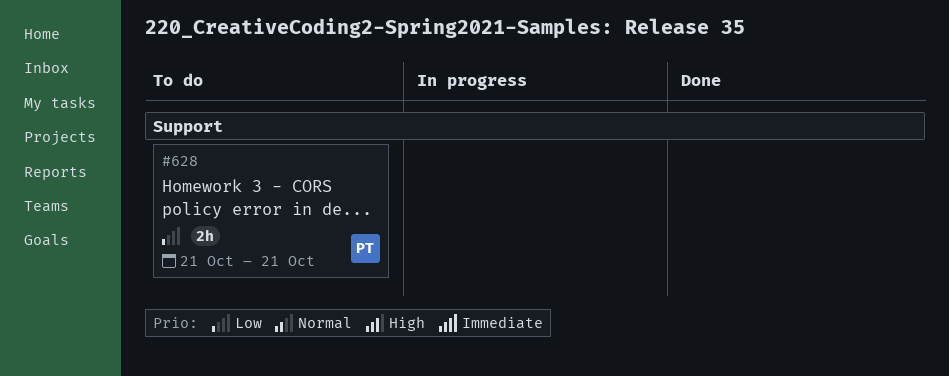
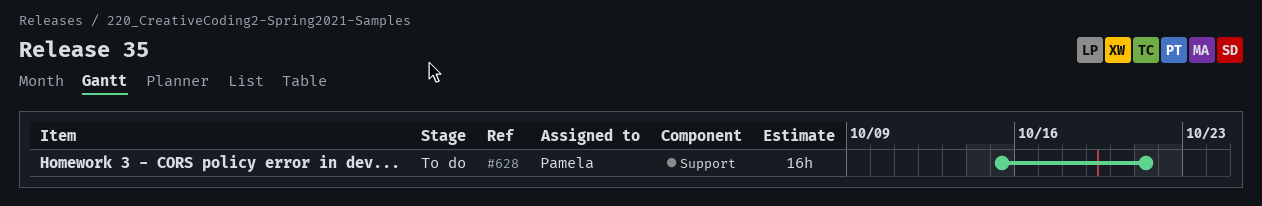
#628, estimate: 2h -> 16h
#628, start: Oct 21 -> Oct 15

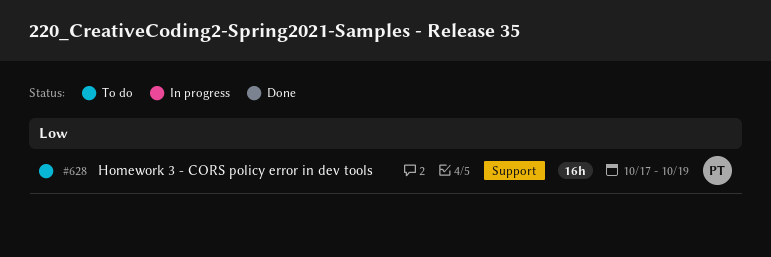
#628, start: Oct 15 -> Oct 17
#628, due: Oct 21 -> Oct 19

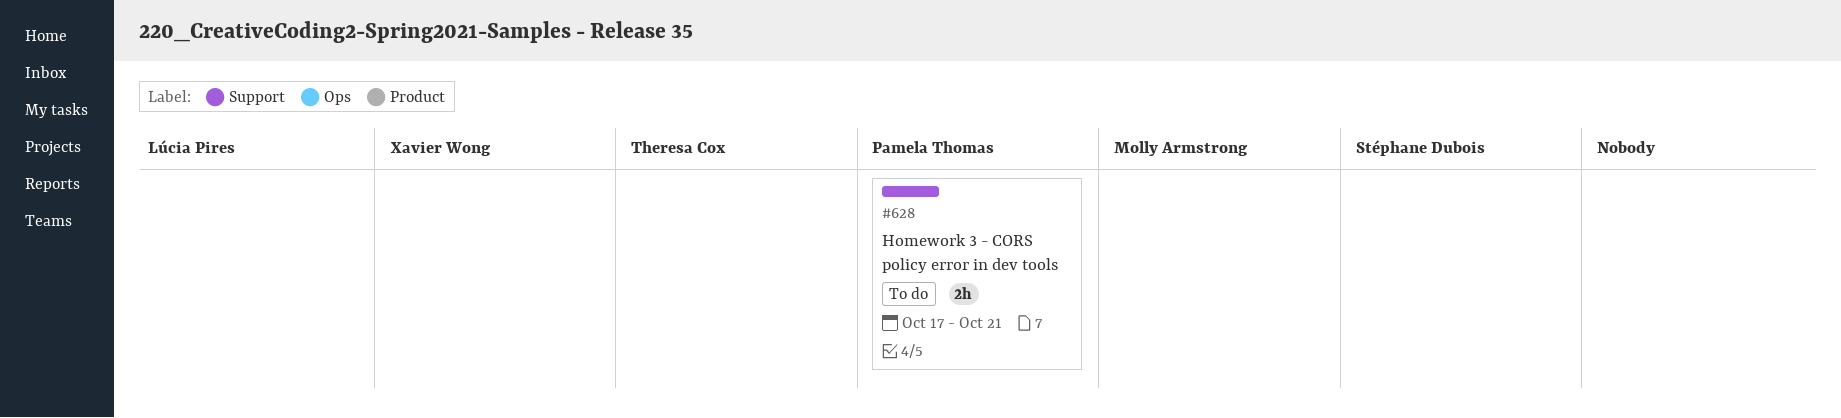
#628, estimate: 16h -> 2h
#628, due: Oct 19 -> Oct 21

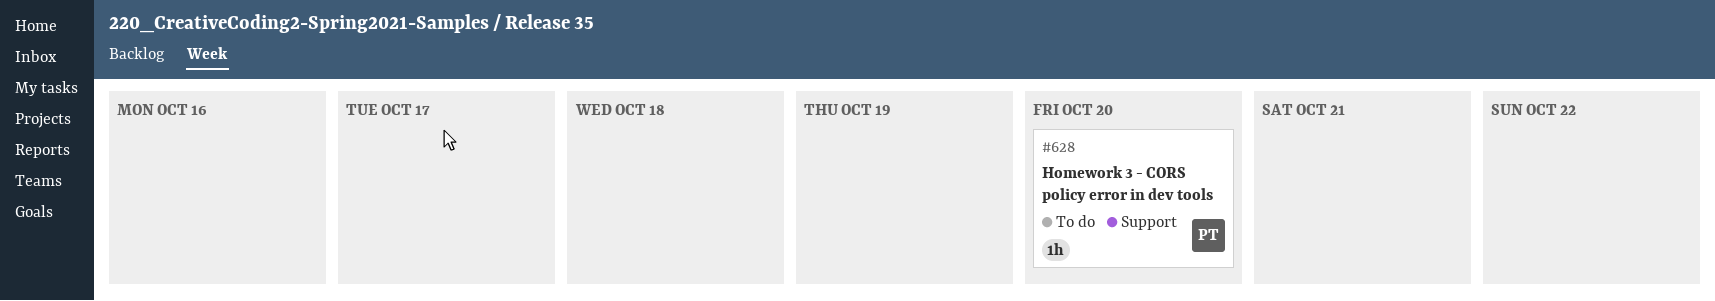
#628, estimate: 2h -> 1h
#628, due: Oct 21 -> Oct 20

